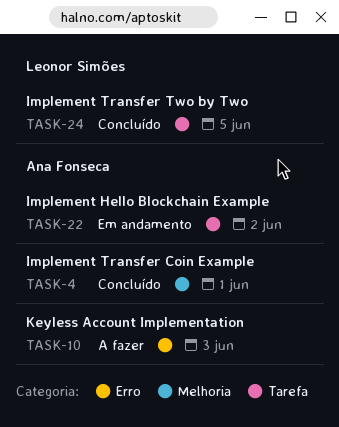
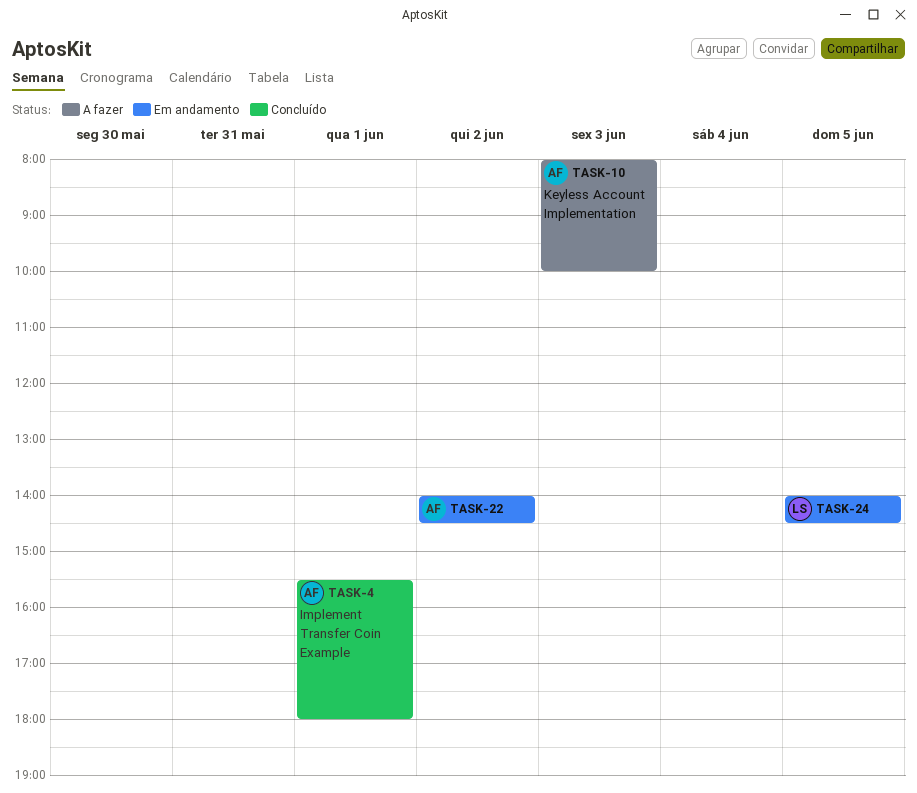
TASK-24, status: Concluído -> Em andamento

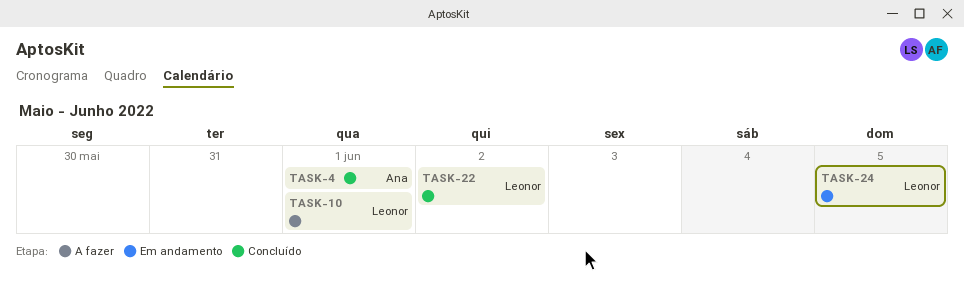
TASK-10, owner: Ana -> Leonor
TASK-10, day: Jun 3 -> Jun 1
TASK-22, status: Em andamento -> Concluído
TASK-22, owner: Ana -> Leonor

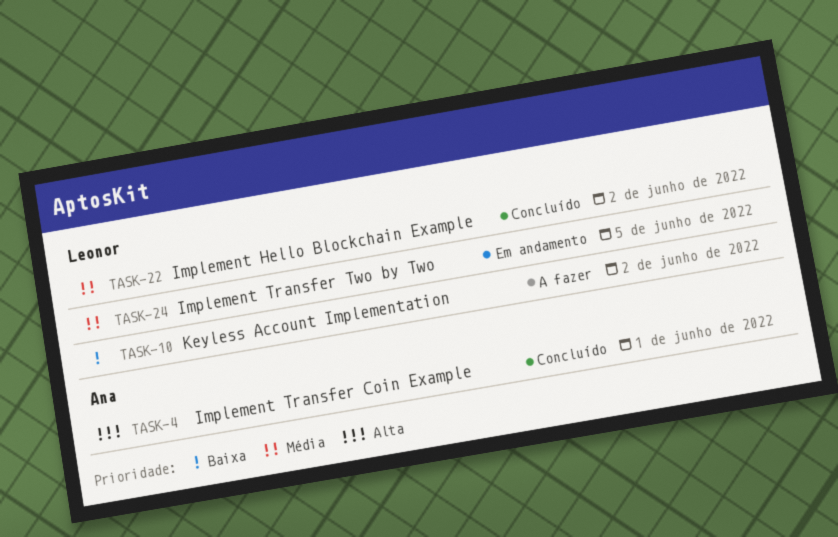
TASK-10, day: Jun 1 -> Jun 2

